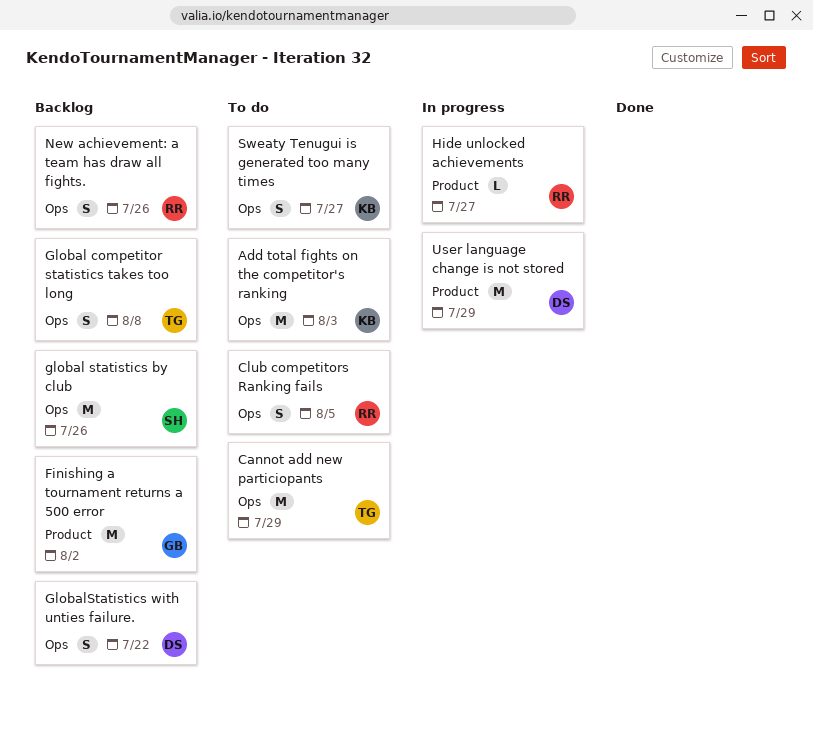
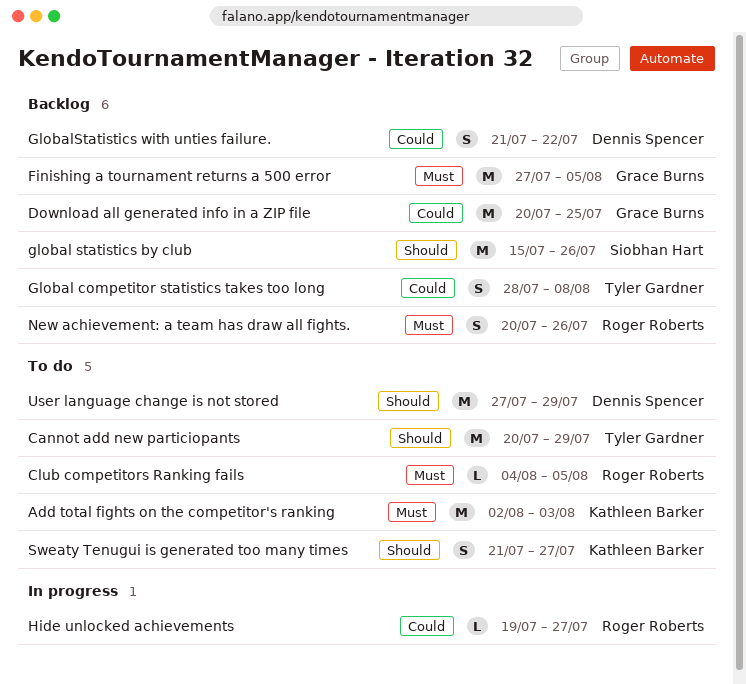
Club competitors Ranking fails, estimate: S -> L
Download all generated info in a ZIP file: none -> present
Finishing a tournament returns a 500 error, due: Aug 2 -> Aug 5
User language change is not stored, status: In progress -> To do

